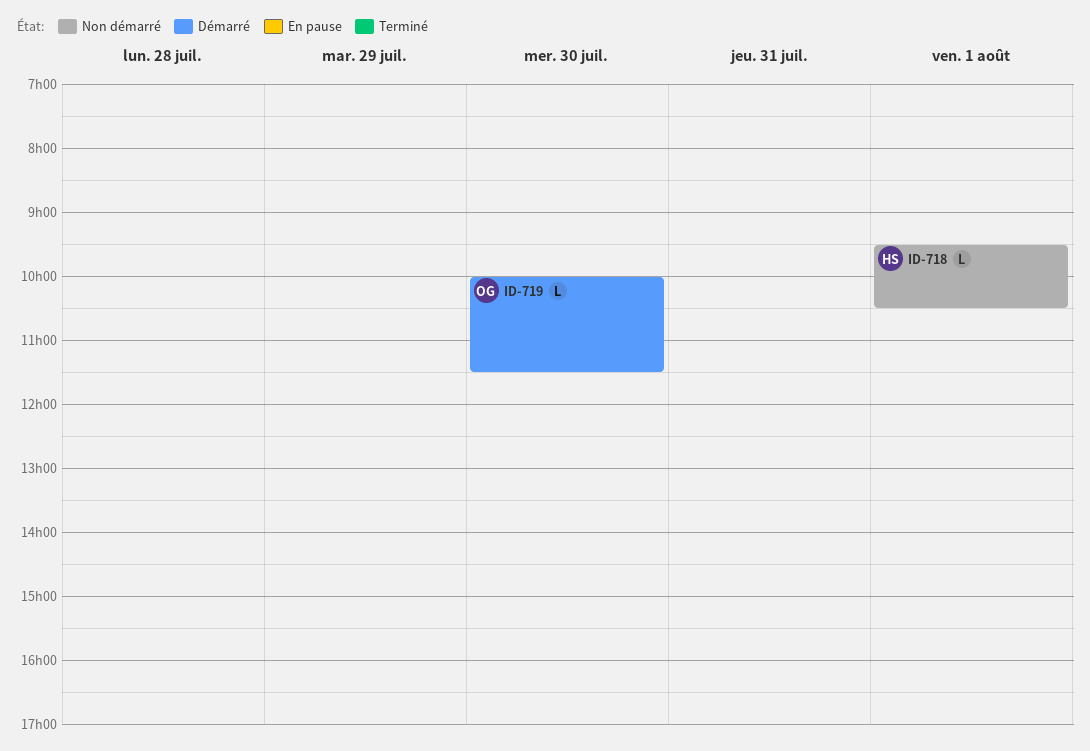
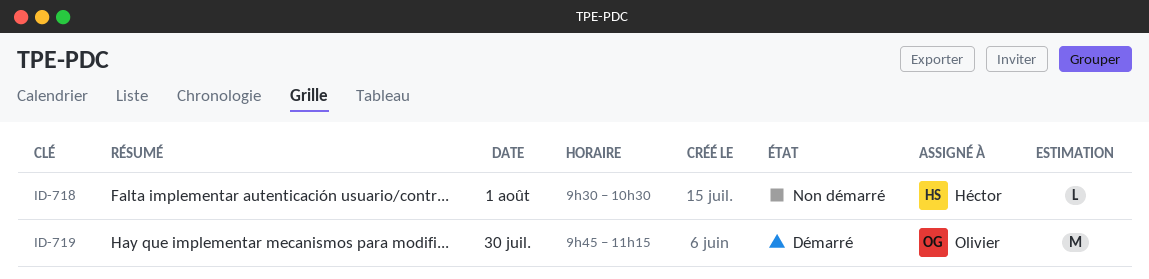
ID-719, estimate: L -> M
ID-719, begins: 10:00 -> 09:45
ID-719, ends: 11:30 -> 11:15

